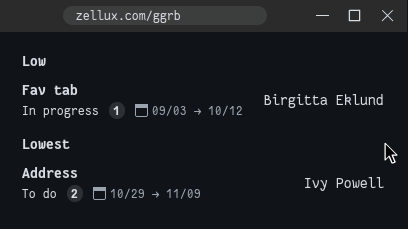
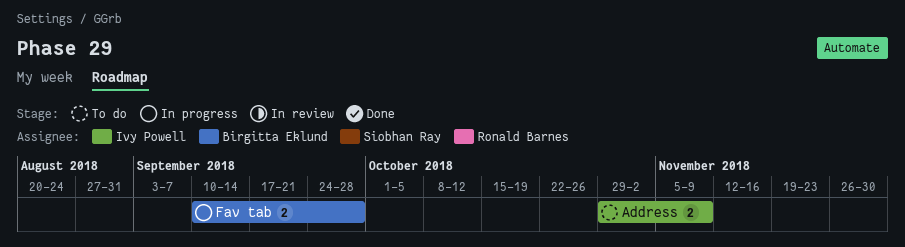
Fav tab, estimate: 1 -> 2
Fav tab, start: Sep 3 -> Sep 10
Fav tab, due: Oct 12 -> Sep 28

